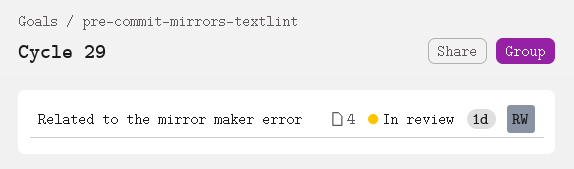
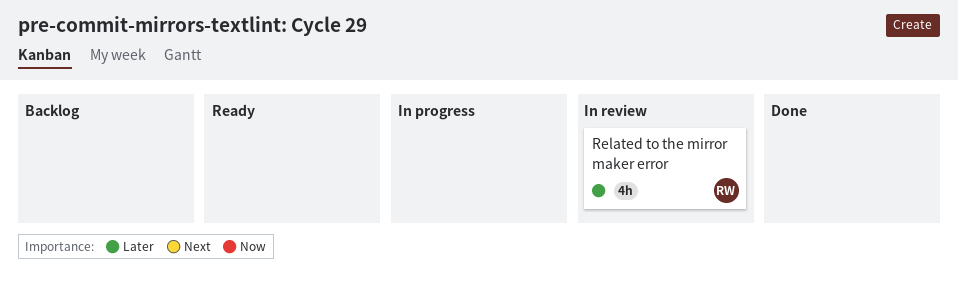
Related to the mirror maker error, estimate: 1d -> 4h

